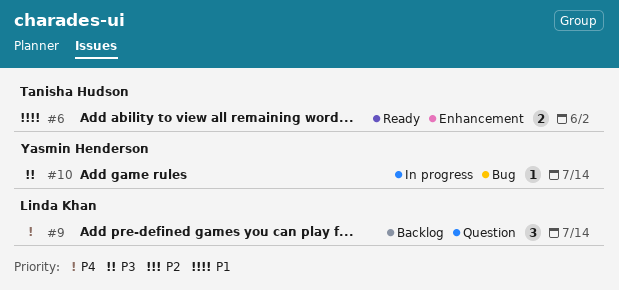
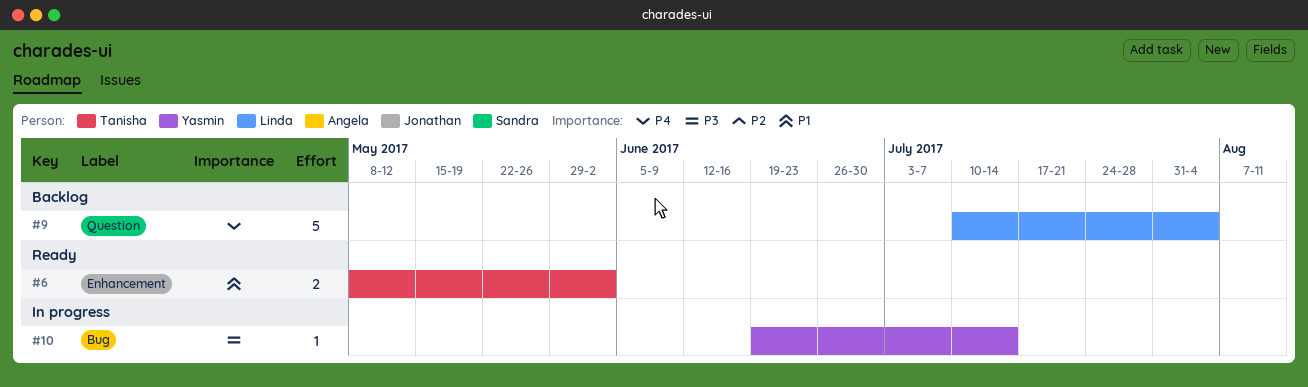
#9, estimate: 3 -> 5
#9, due: Jul 14 -> Aug 4

